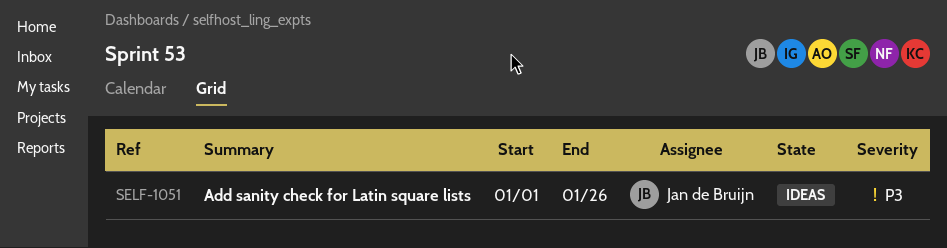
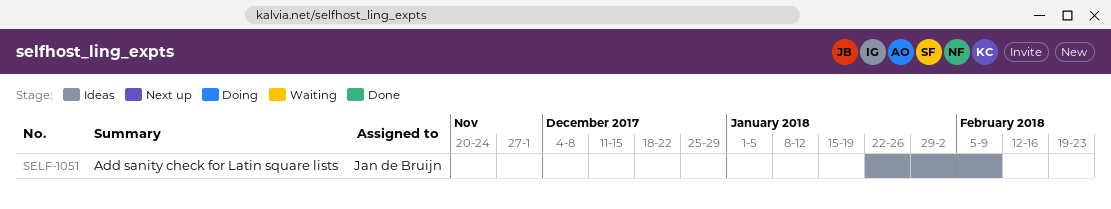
SELF-1051, start: Jan 1 -> Jan 22
SELF-1051, due: Jan 26 -> Feb 9

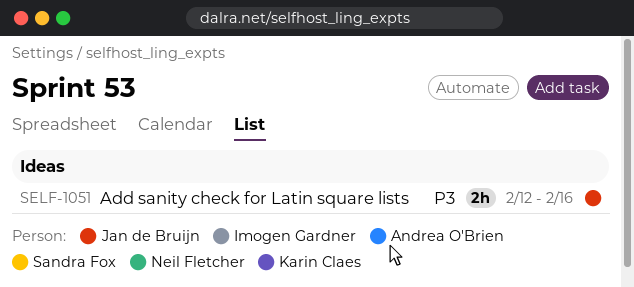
SELF-1051, start: Jan 22 -> Feb 12
SELF-1051, due: Feb 9 -> Feb 16

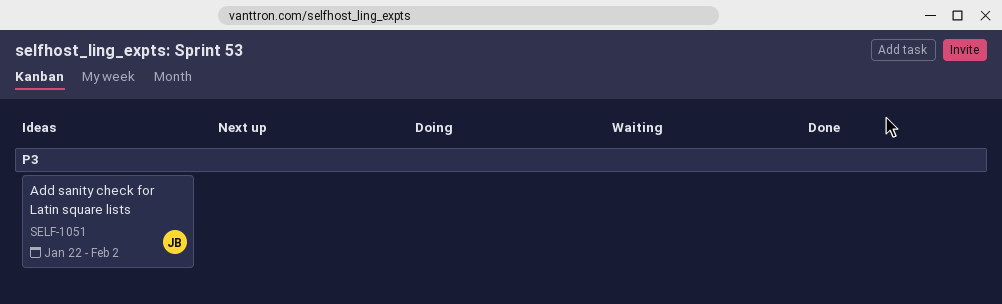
SELF-1051, start: Feb 12 -> Jan 22
SELF-1051, due: Feb 16 -> Feb 2

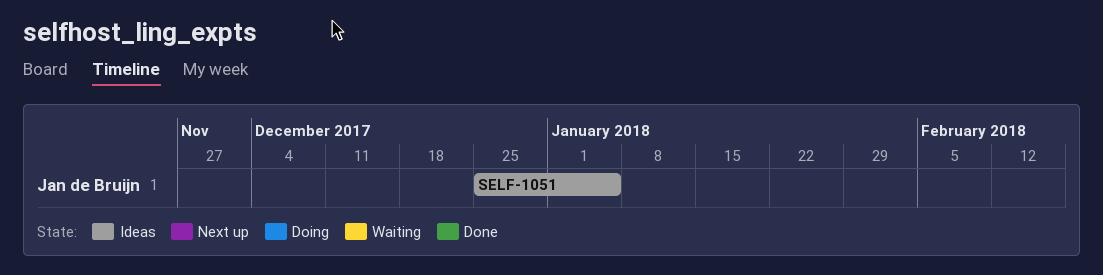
SELF-1051, start: Jan 22 -> Dec 25
SELF-1051, due: Feb 2 -> Jan 5

